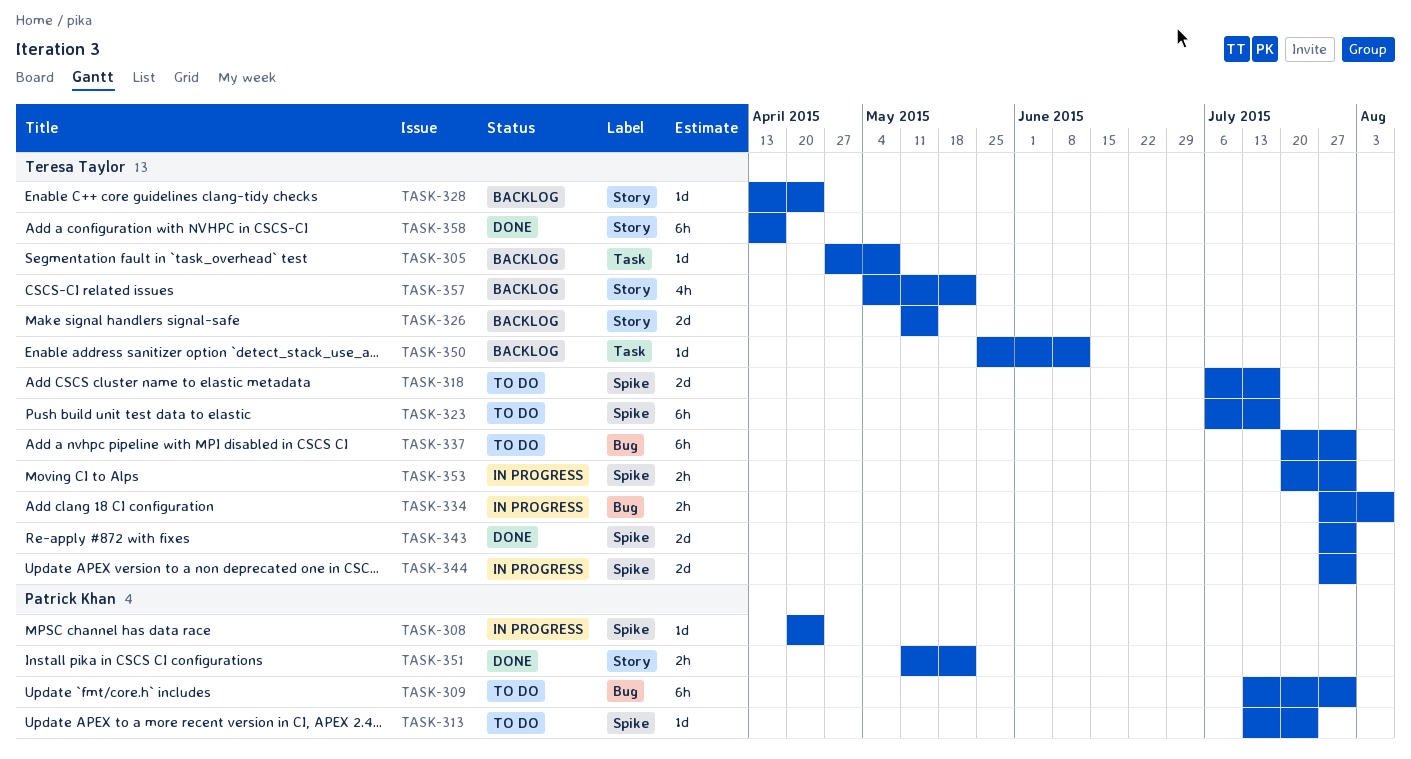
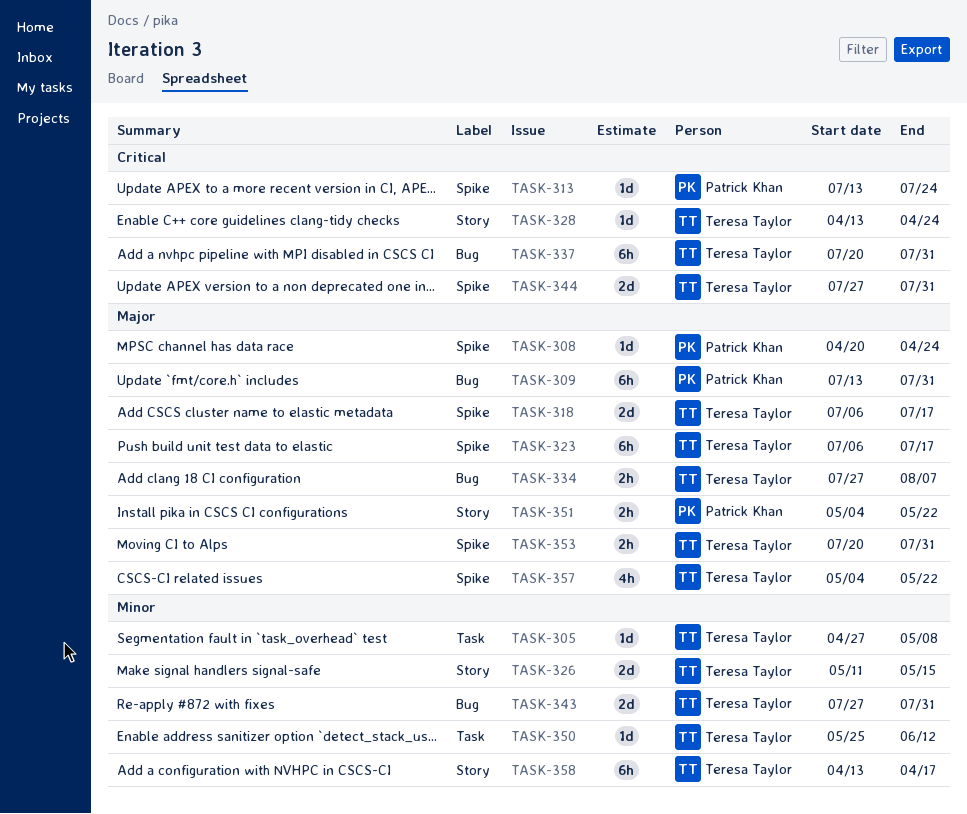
TASK-343, label: Spike -> Bug
TASK-351, start: May 11 -> May 4
TASK-357, label: Story -> Spike

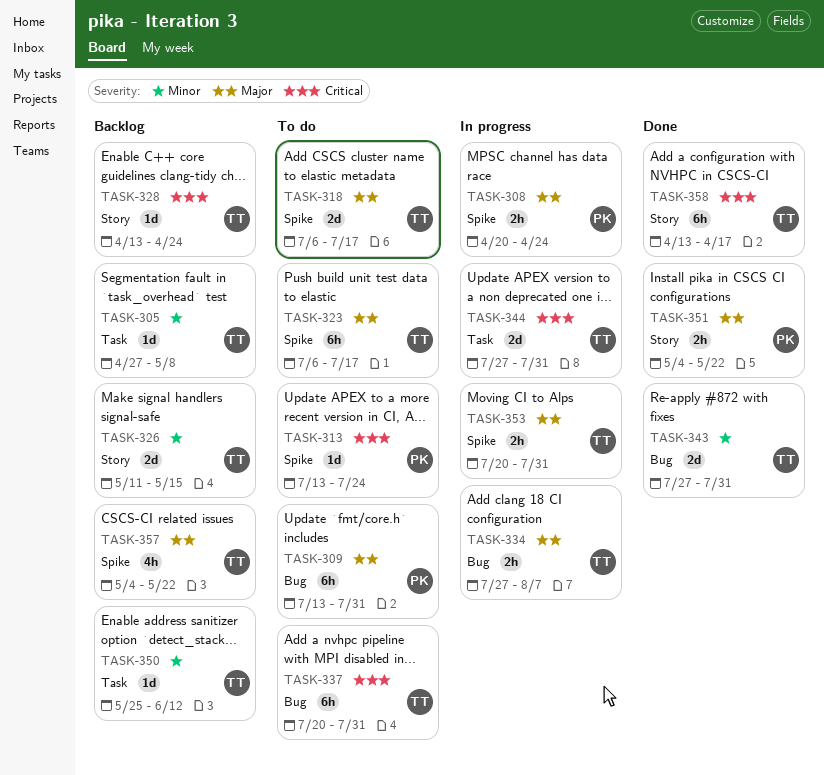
TASK-308, estimate: 1d -> 2h
TASK-344, label: Spike -> Task
TASK-358, priority: Minor -> Critical

